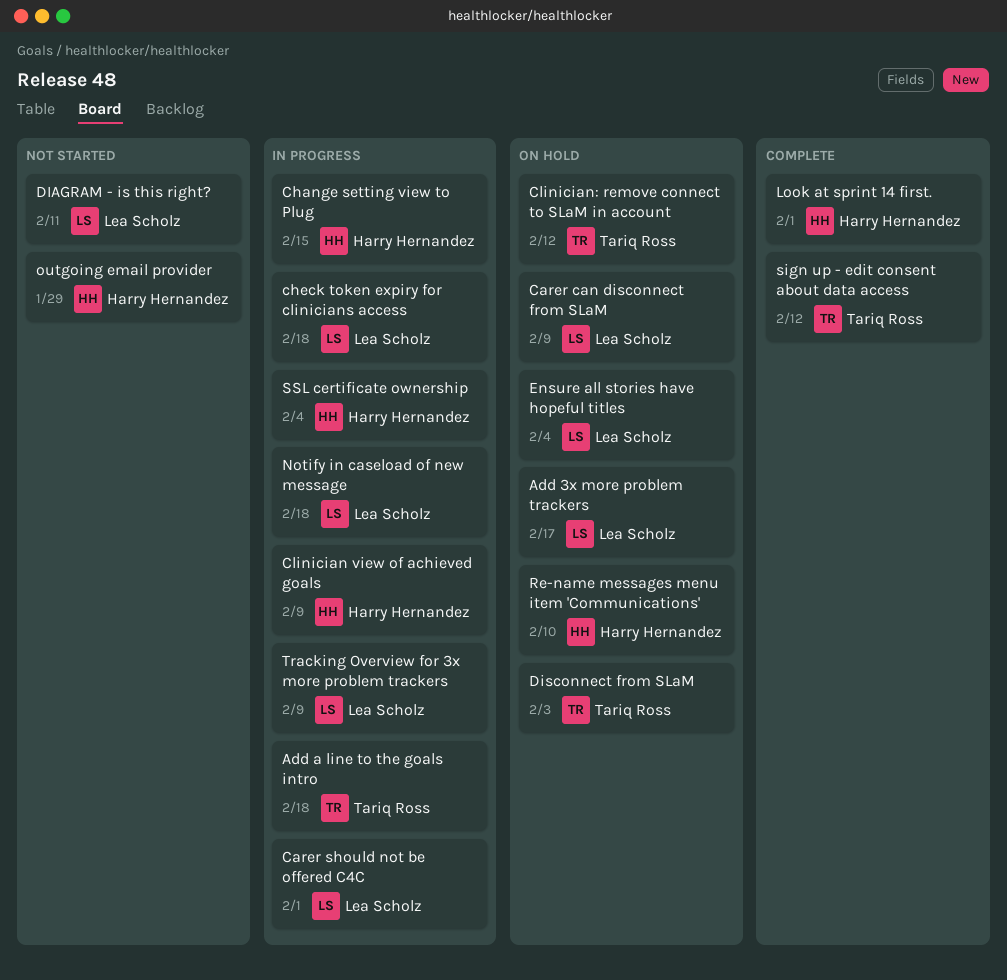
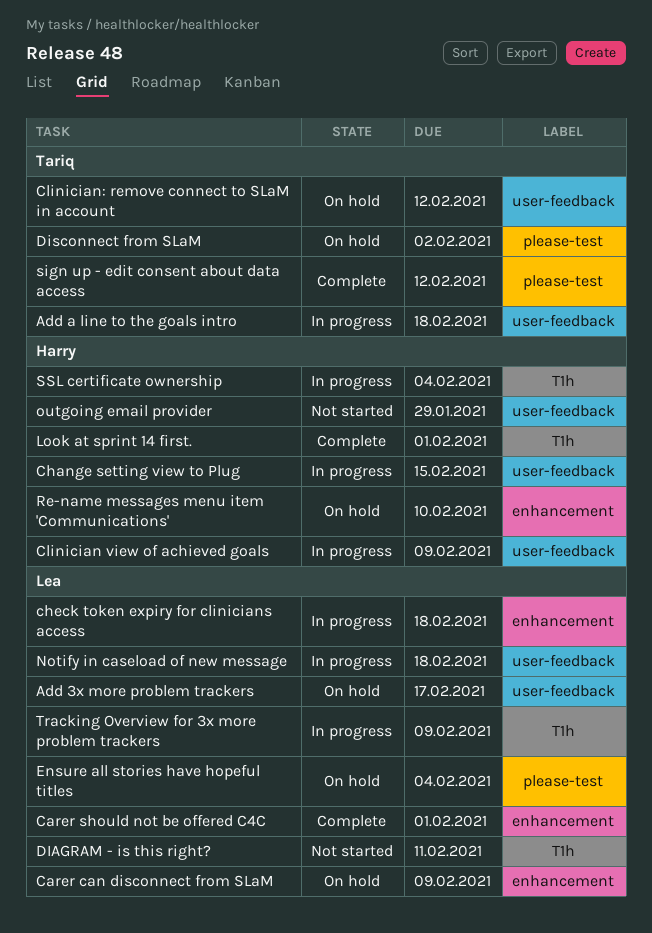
Carer should not be offered C4C, status: In progress -> Complete
Disconnect from SLaM, due: Feb 3 -> Feb 2

